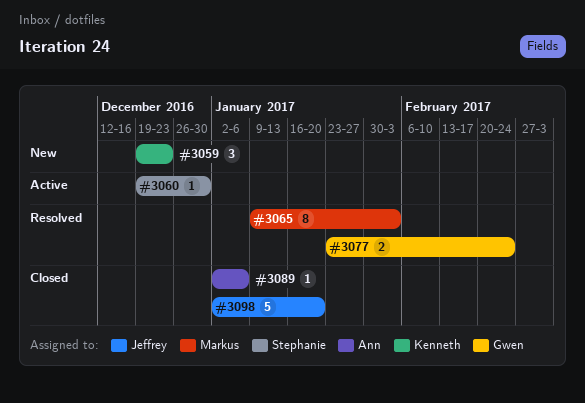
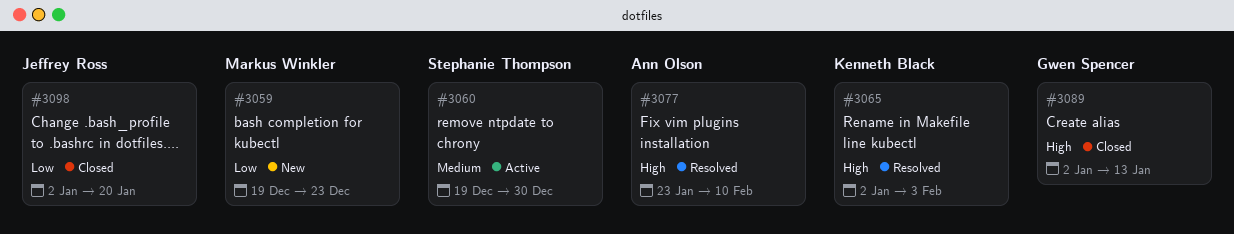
#3059, owner: Kenneth Black -> Markus Winkler
#3065, owner: Markus Winkler -> Kenneth Black
#3065, start: Jan 9 -> Jan 2
#3077, owner: Gwen Spencer -> Ann Olson
#3077, due: Feb 24 -> Feb 10
#3089, owner: Ann Olson -> Gwen Spencer
#3089, due: Jan 6 -> Jan 13

